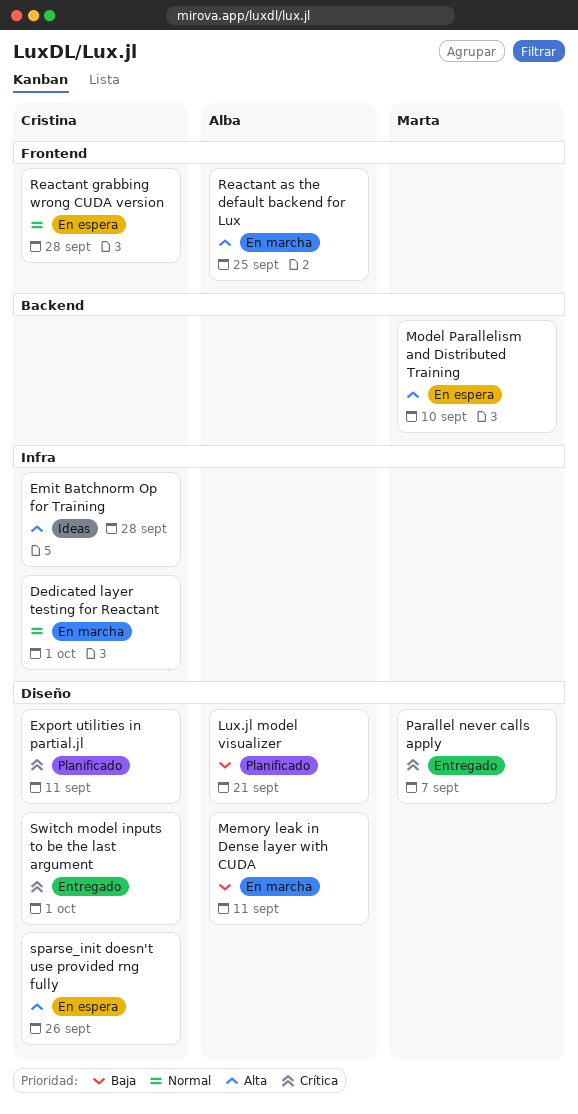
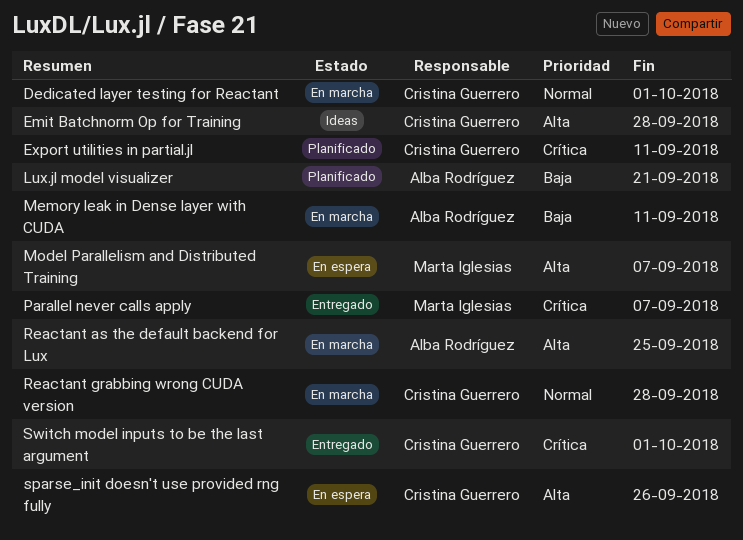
Model Parallelism and Distributed Training, due: Sep 10 -> Sep 7
Reactant grabbing wrong CUDA version, status: En espera -> En marcha

